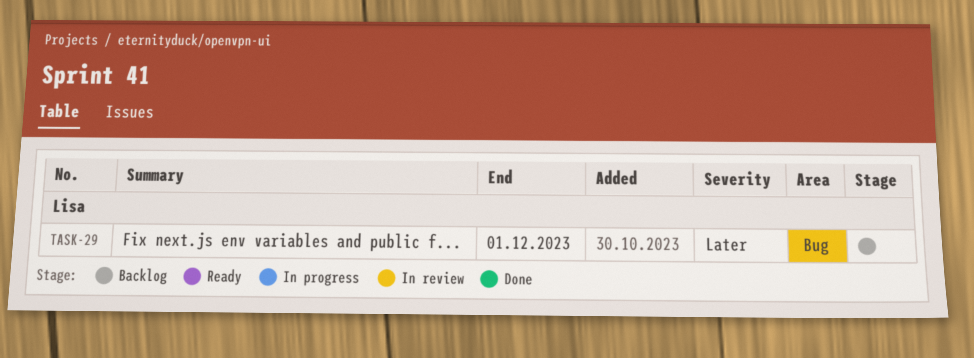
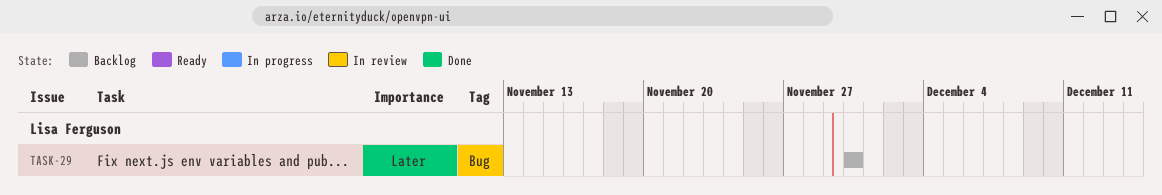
TASK-29, due: Dec 1 -> Nov 30

